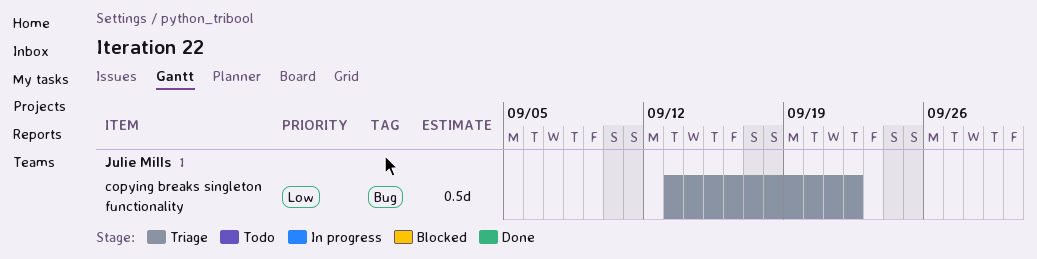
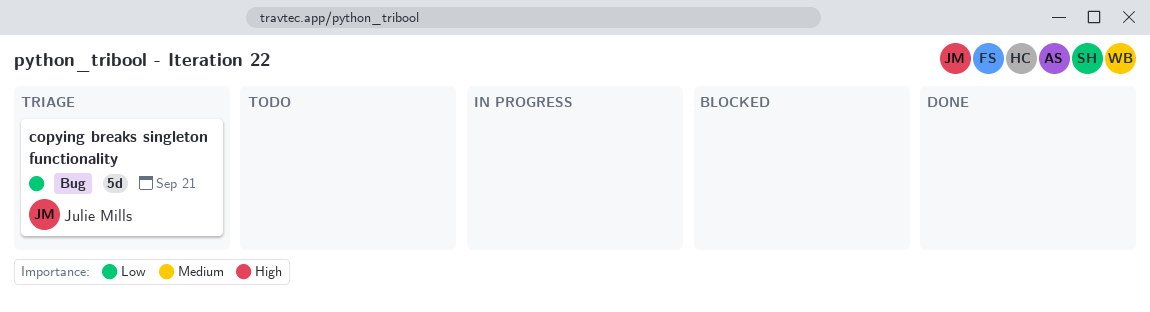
copying breaks singleton functionality, estimate: 0.5d -> 5d
copying breaks singleton functionality, due: Sep 22 -> Sep 21

